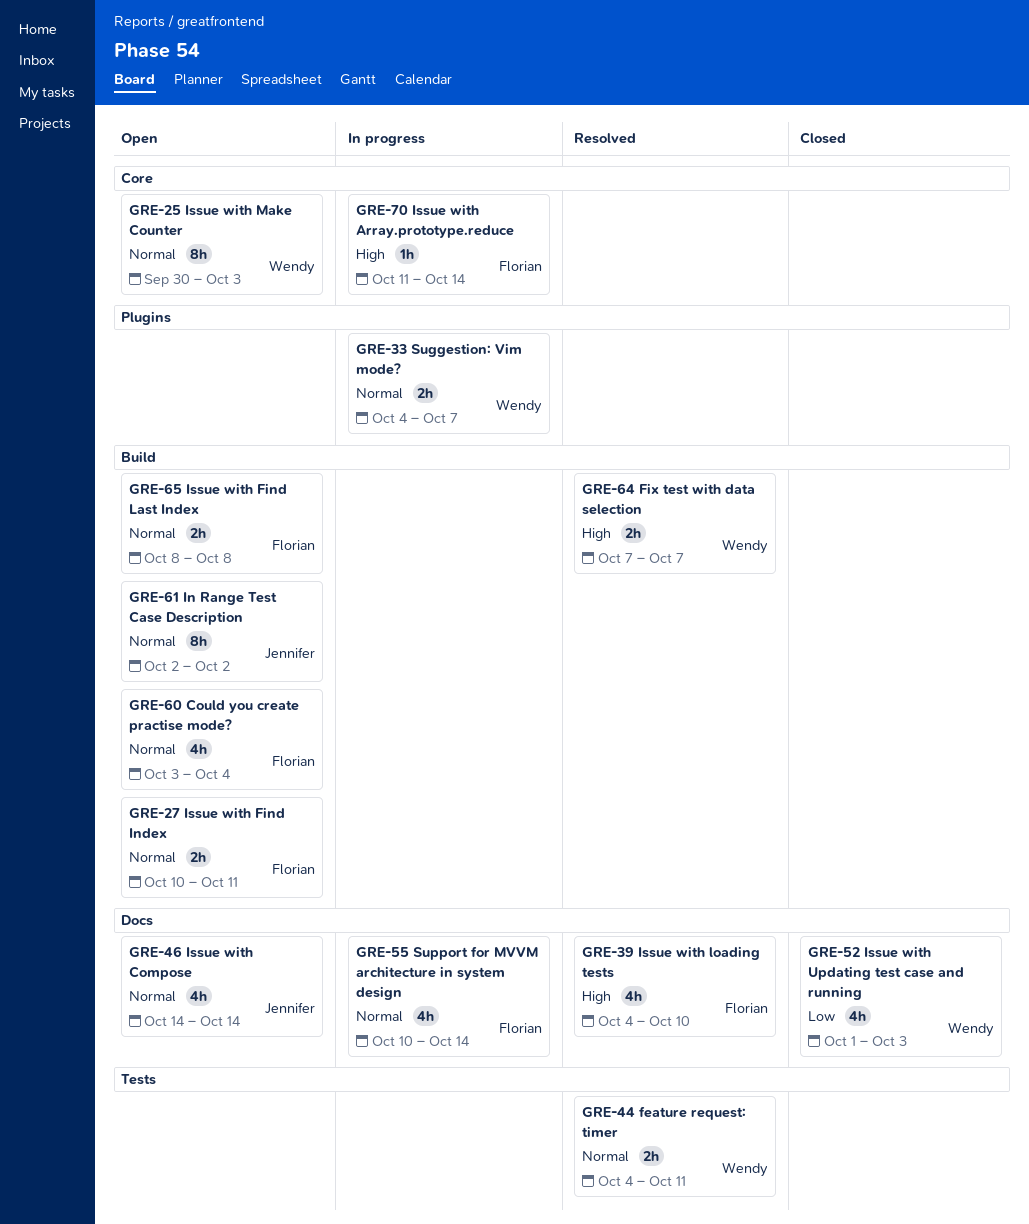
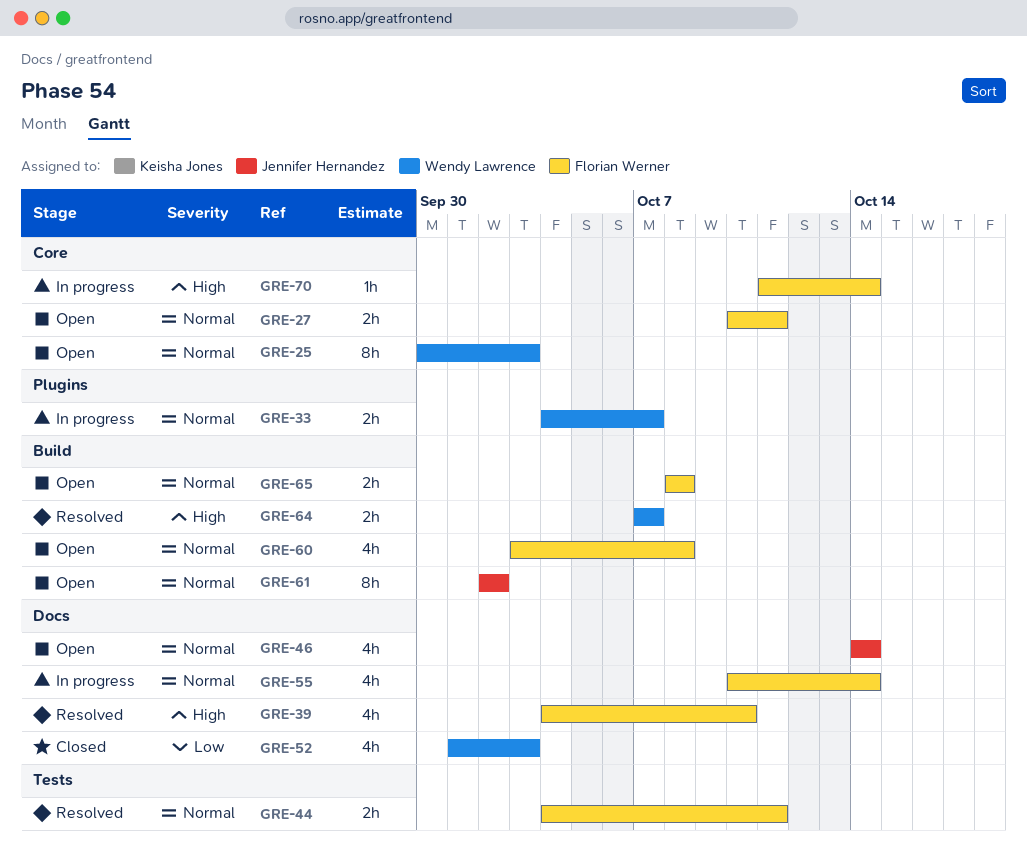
GRE-27, label: Build -> Core
GRE-44, owner: Wendy Lawrence -> Florian Werner
GRE-60, due: Oct 4 -> Oct 8

